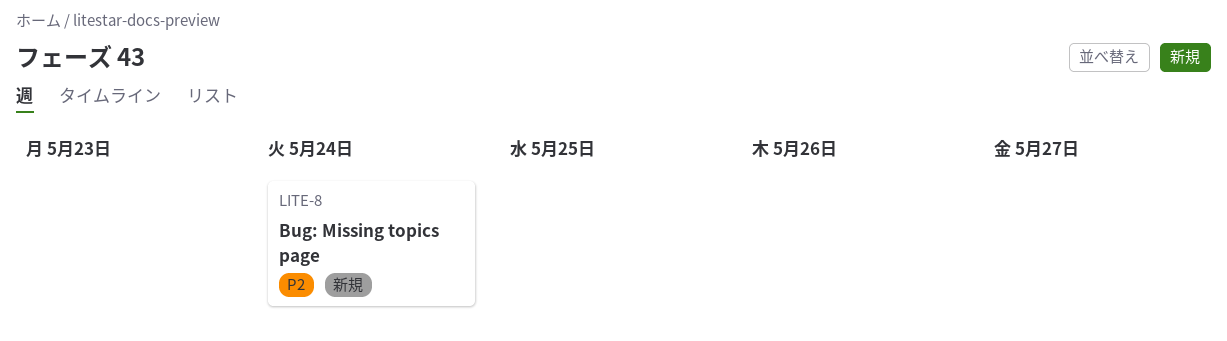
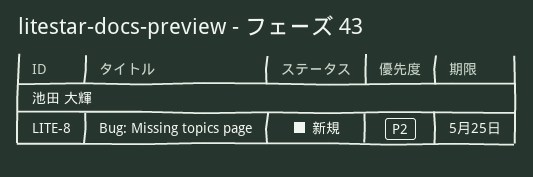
LITE-8, due: May 24 -> May 25

